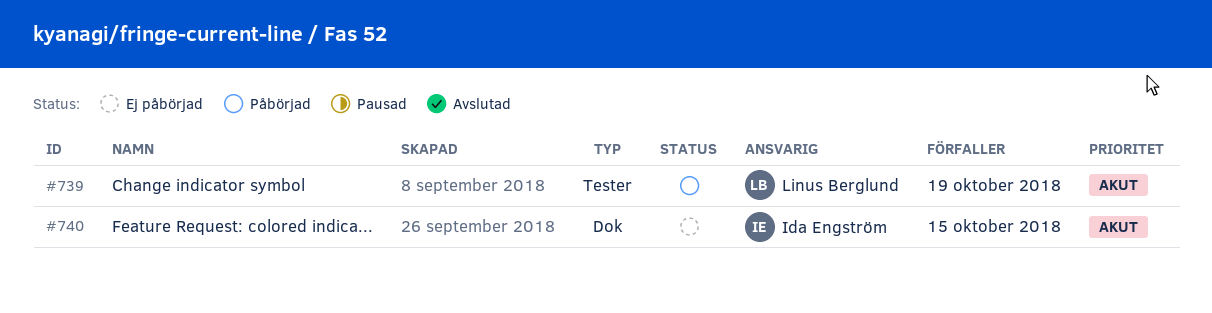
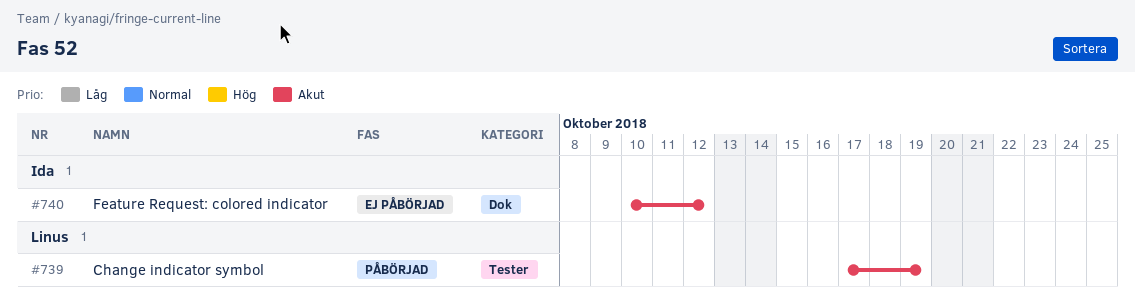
#740, due: Oct 15 -> Oct 12

